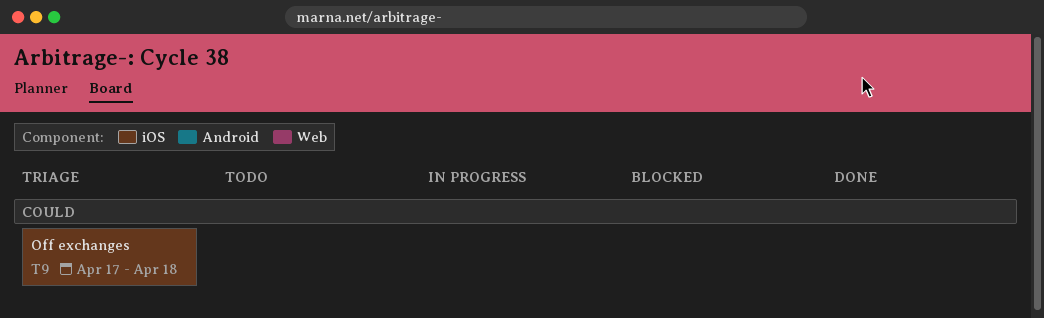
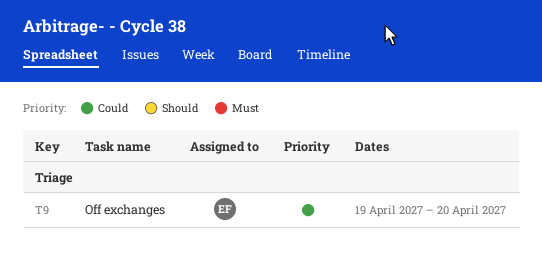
T9, start: Apr 17 -> Apr 19
T9, due: Apr 18 -> Apr 20

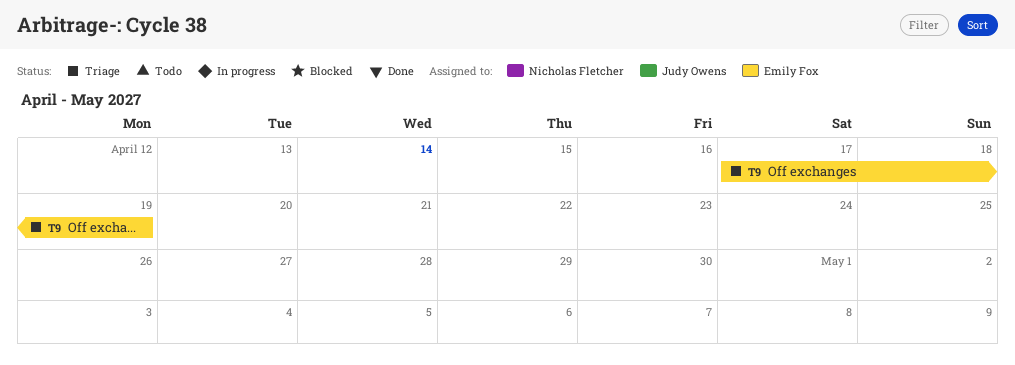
T9, start: Apr 19 -> Apr 17
T9, due: Apr 20 -> Apr 19

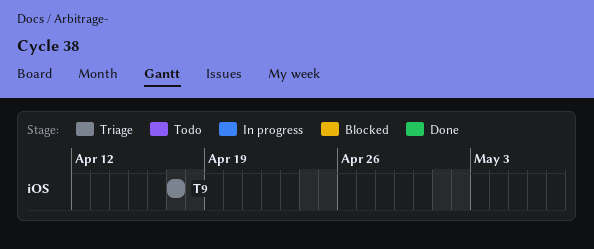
T9, due: Apr 19 -> Apr 17

